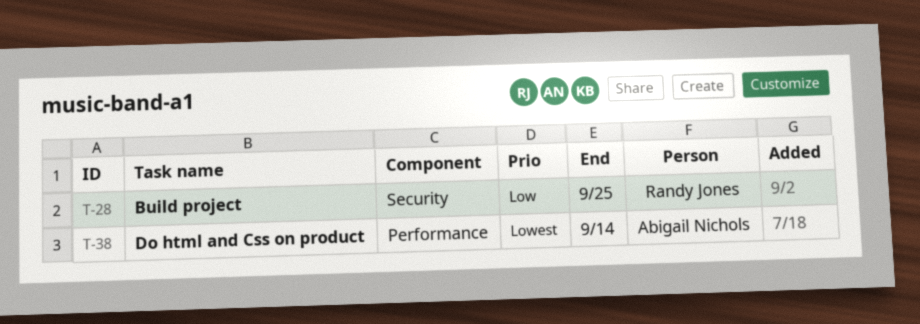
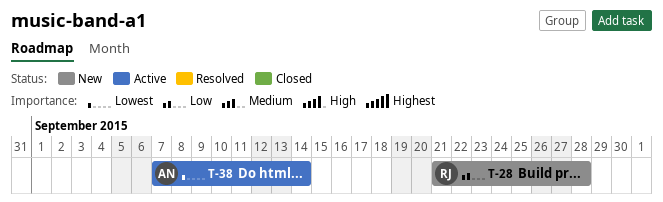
T-28, due: Sep 25 -> Sep 28

